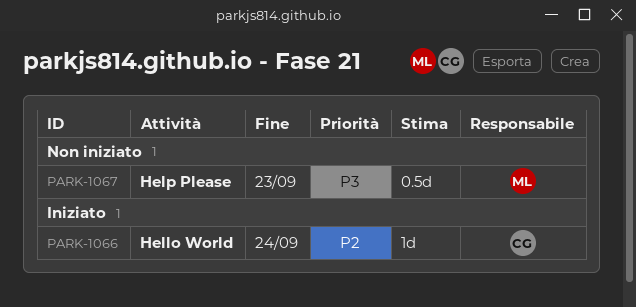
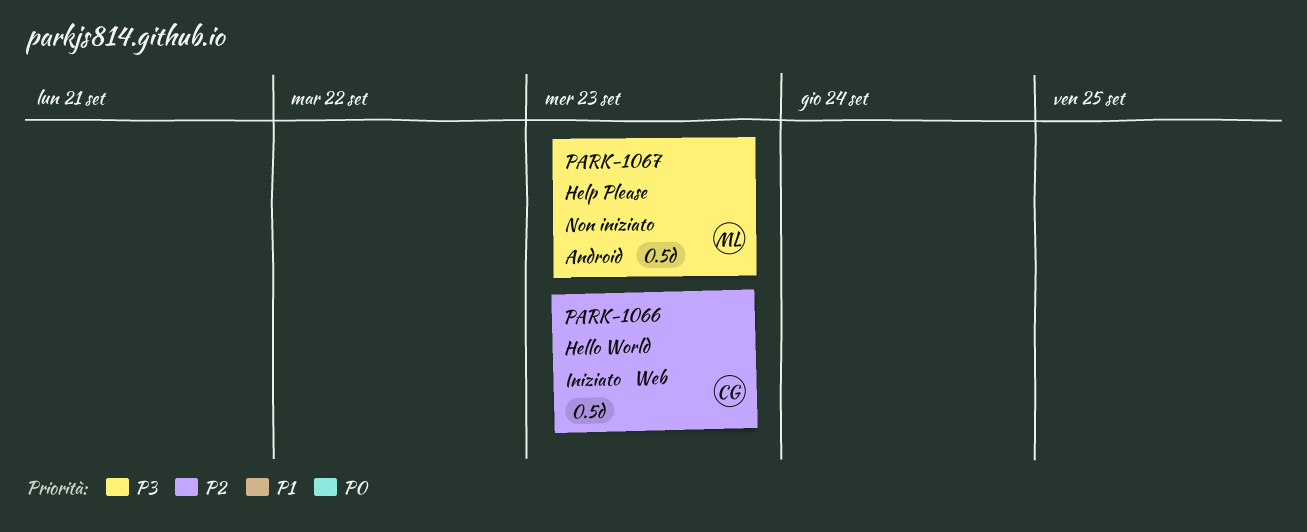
PARK-1066, estimate: 1d -> 0.5d
PARK-1066, due: Sep 24 -> Sep 23

